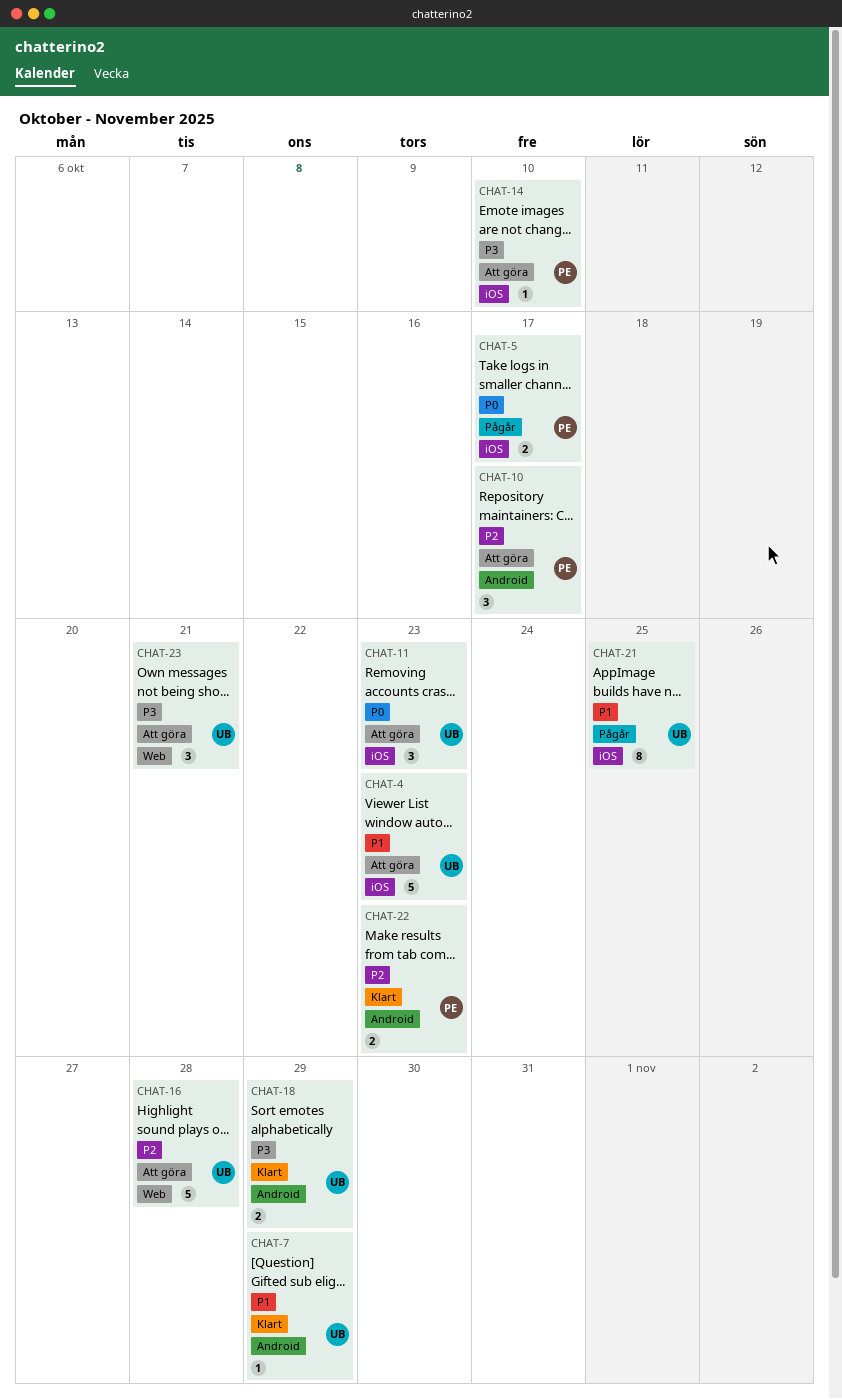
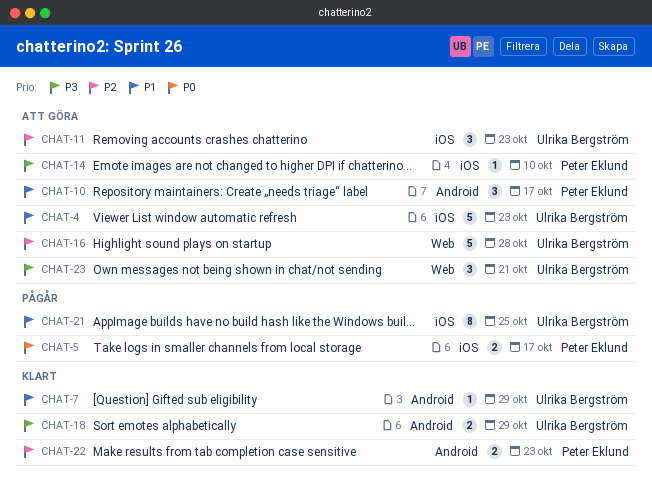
CHAT-10, priority: P2 -> P1
CHAT-11, priority: P0 -> P2

